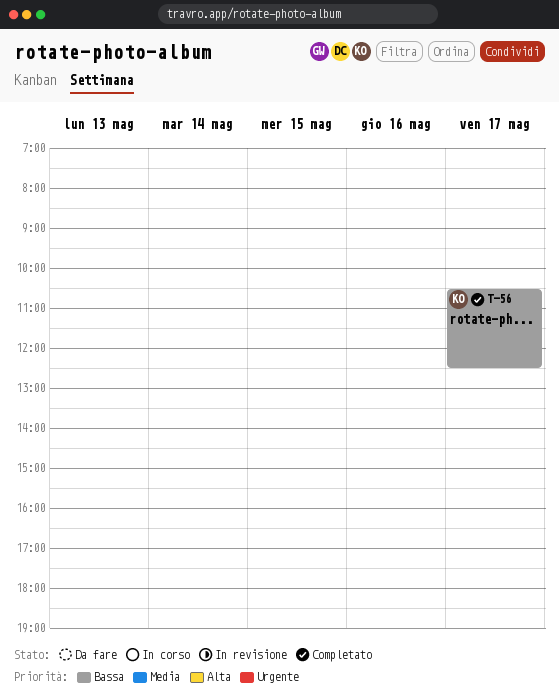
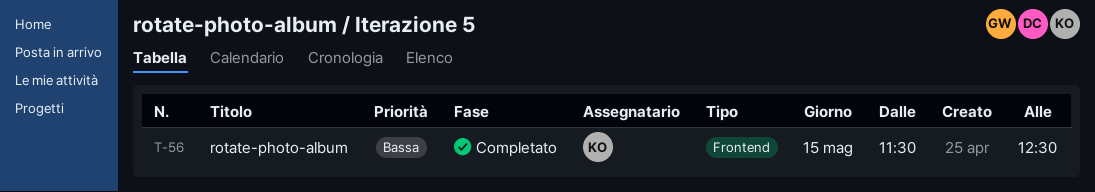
T-56, day: May 17 -> May 15
T-56, begins: 10:30 -> 11:30

